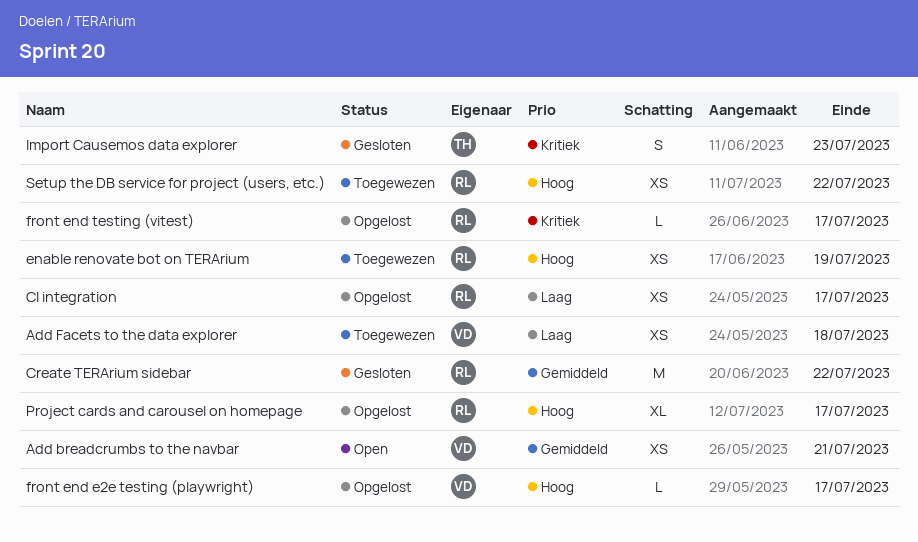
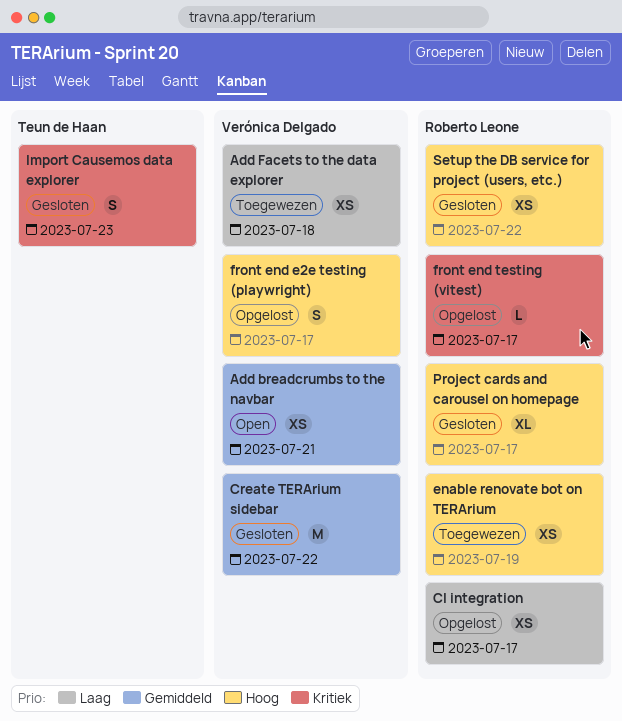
Create TERArium sidebar, owner: Roberto Leone -> Verónica Delgado
front end e2e testing (playwright), estimate: L -> S
Project cards and carousel on homepage, status: Opgelost -> Gesloten
Setup the DB service for project (users, etc.), status: Toegewezen -> Gesloten

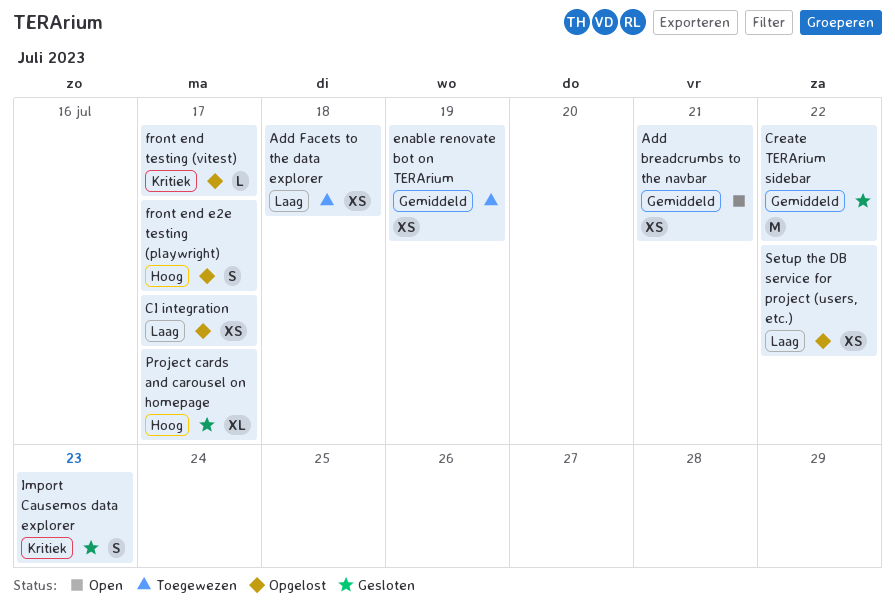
enable renovate bot on TERArium, priority: Hoog -> Gemiddeld
Setup the DB service for project (users, etc.), status: Gesloten -> Opgelost
Setup the DB service for project (users, etc.), priority: Hoog -> Laag

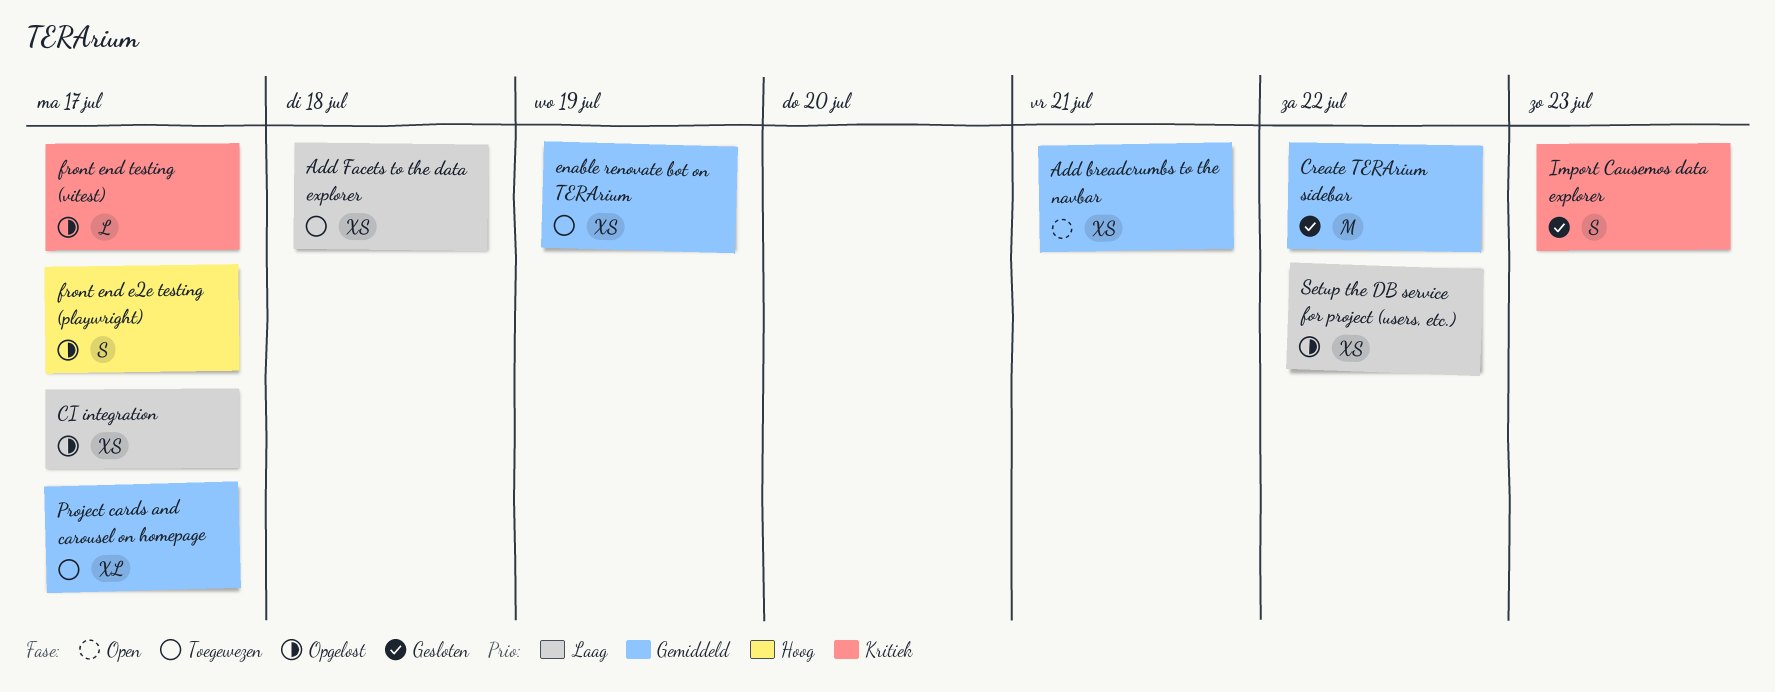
Project cards and carousel on homepage, status: Gesloten -> Toegewezen
Project cards and carousel on homepage, priority: Hoog -> Gemiddeld

